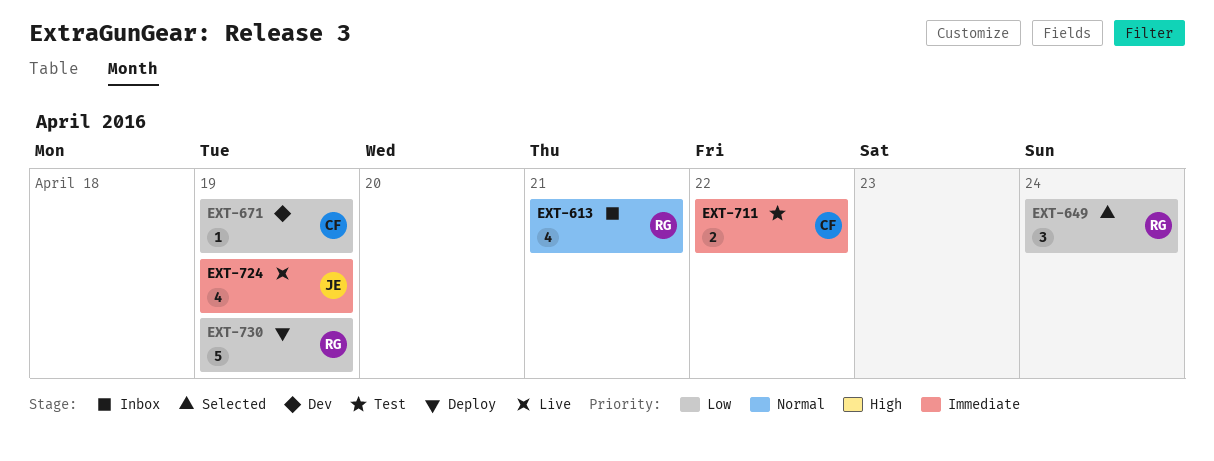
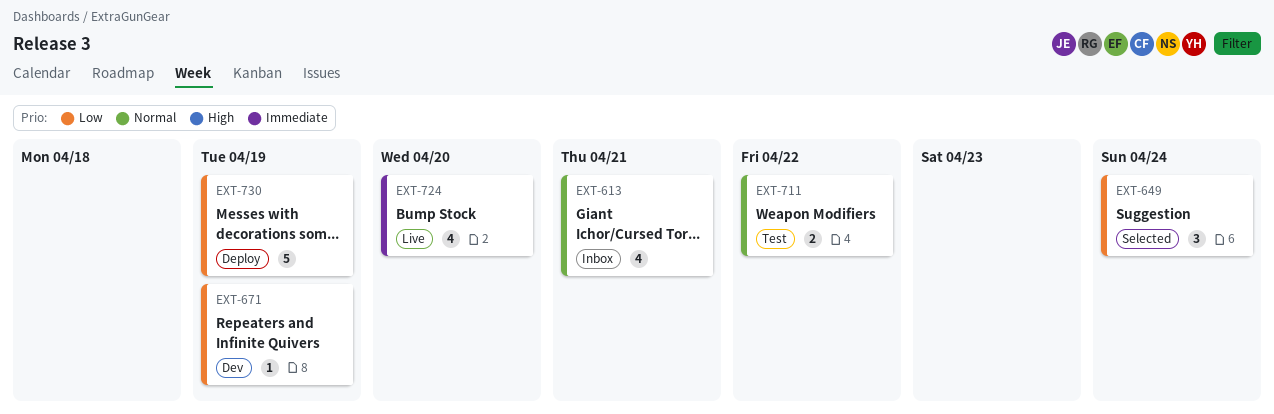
EXT-711, priority: Immediate -> Normal
EXT-724, due: Apr 19 -> Apr 20

